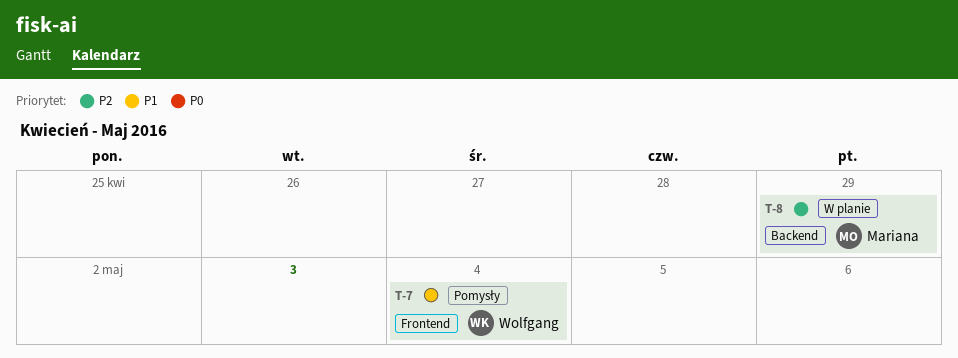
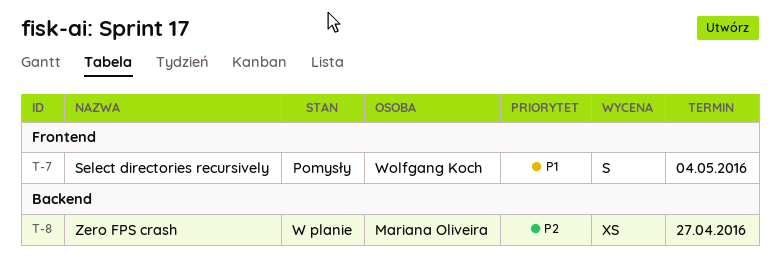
T-8, due: Apr 29 -> Apr 27

